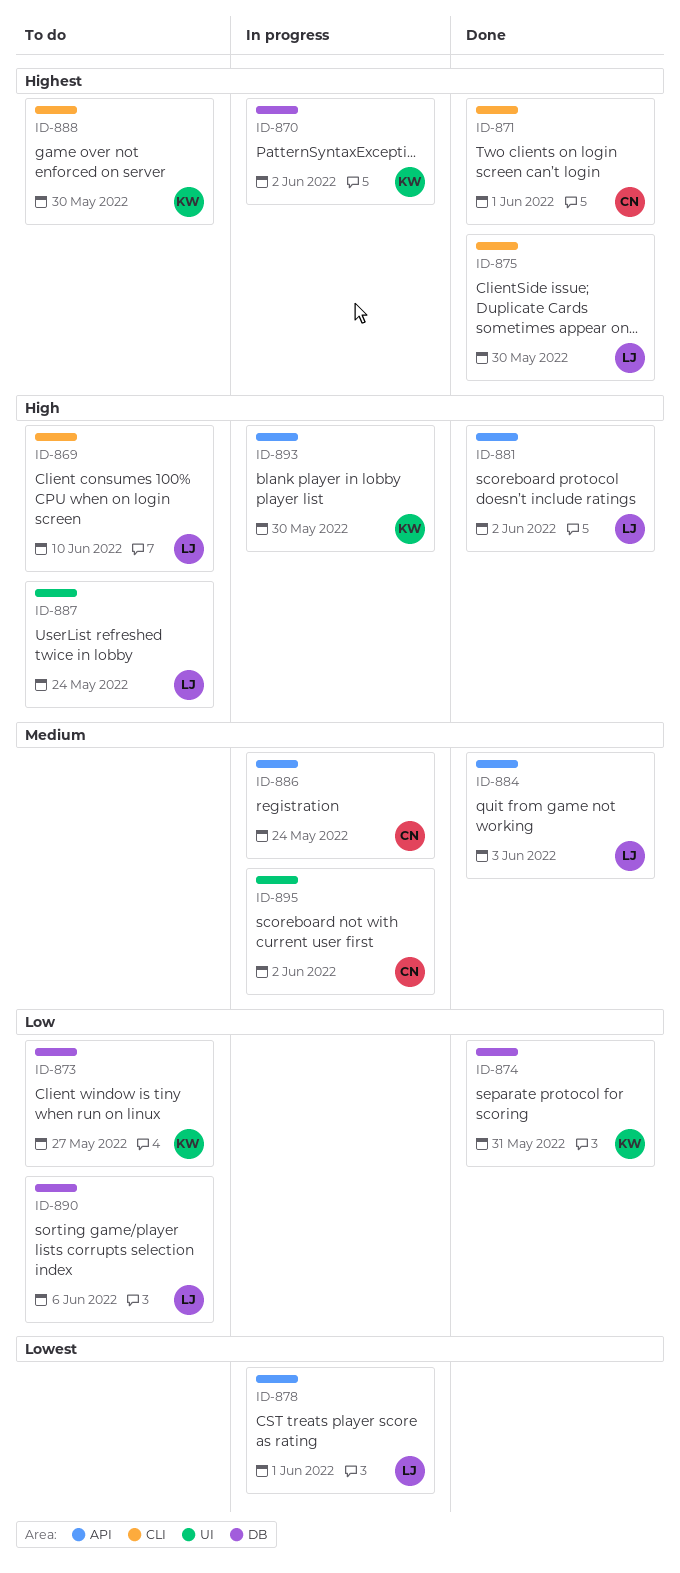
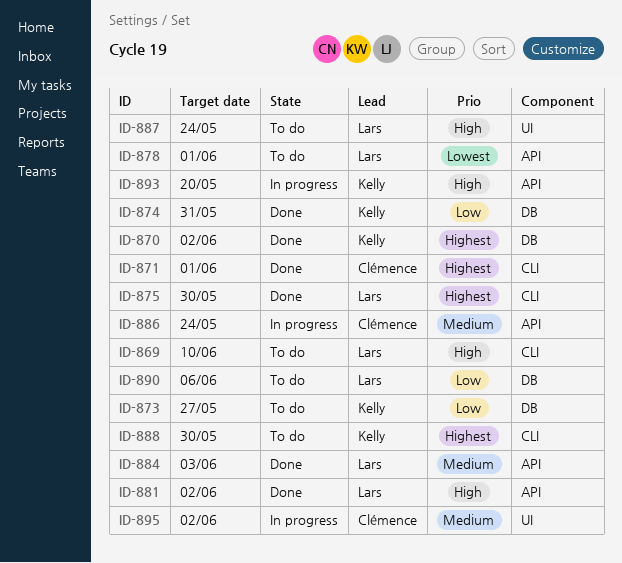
ID-870, status: In progress -> Done
ID-878, status: In progress -> To do
ID-893, due: May 30 -> May 20

